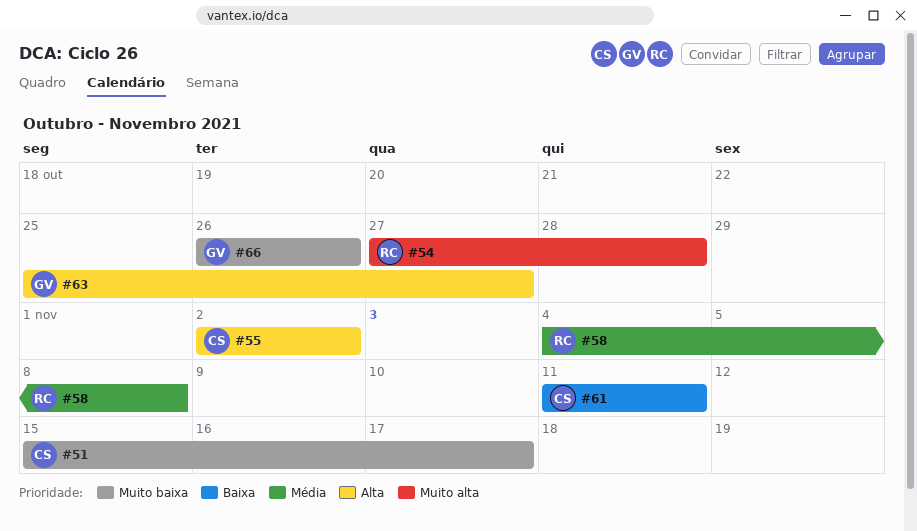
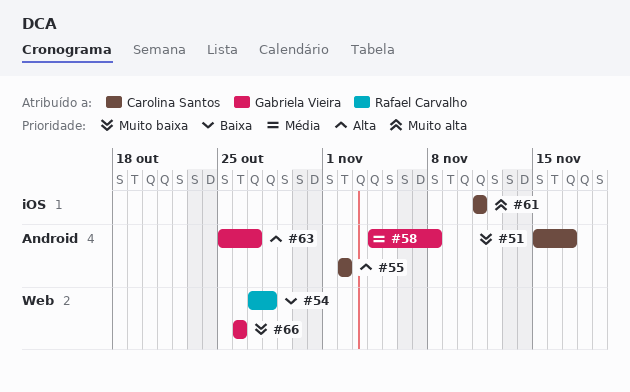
#54, priority: Muito alta -> Baixa
#58, owner: Rafael Carvalho -> Gabriela Vieira
#61, priority: Baixa -> Muito alta

